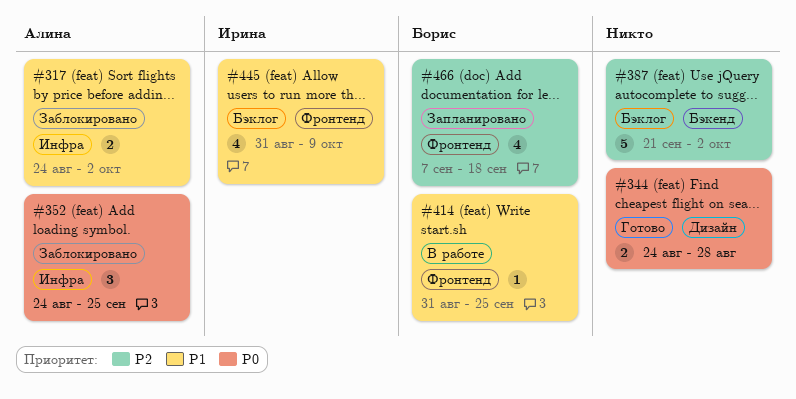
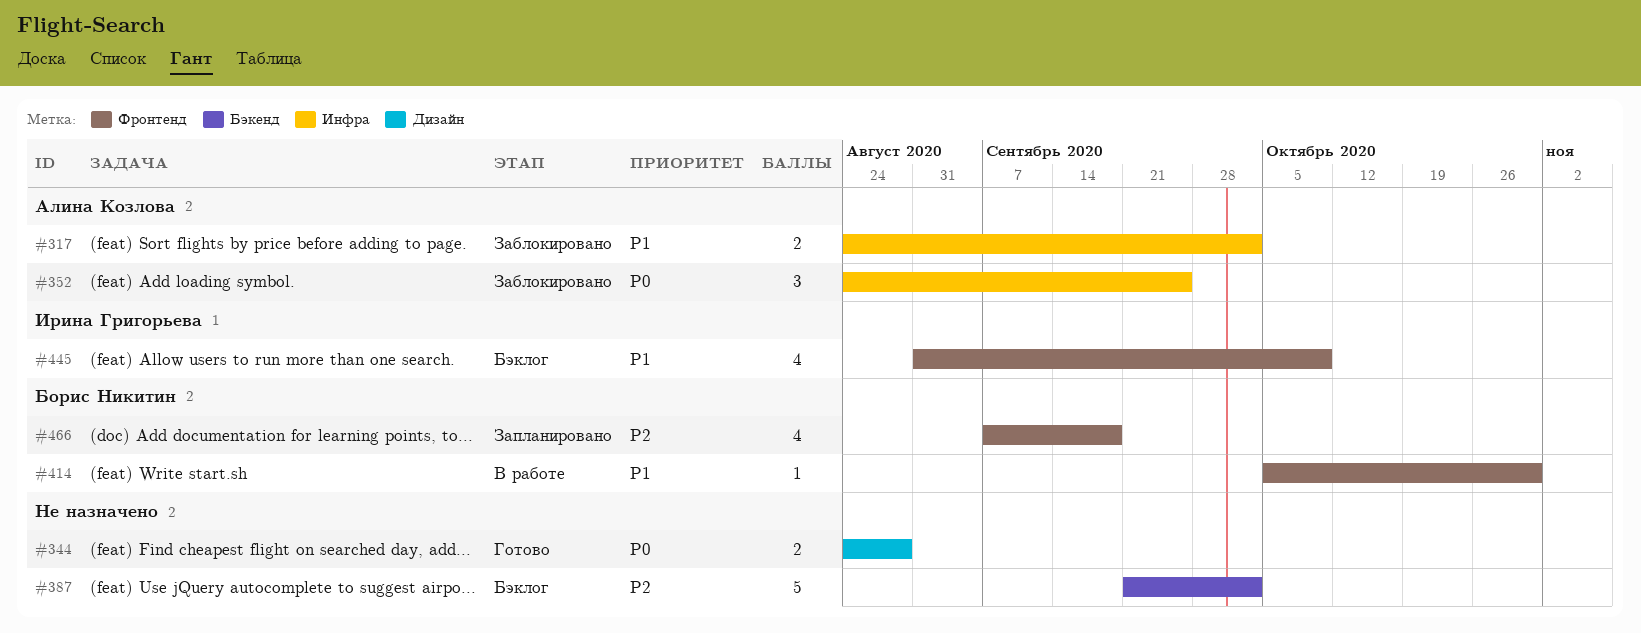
#414, start: Aug 31 -> Oct 5
#414, due: Sep 25 -> Oct 30

